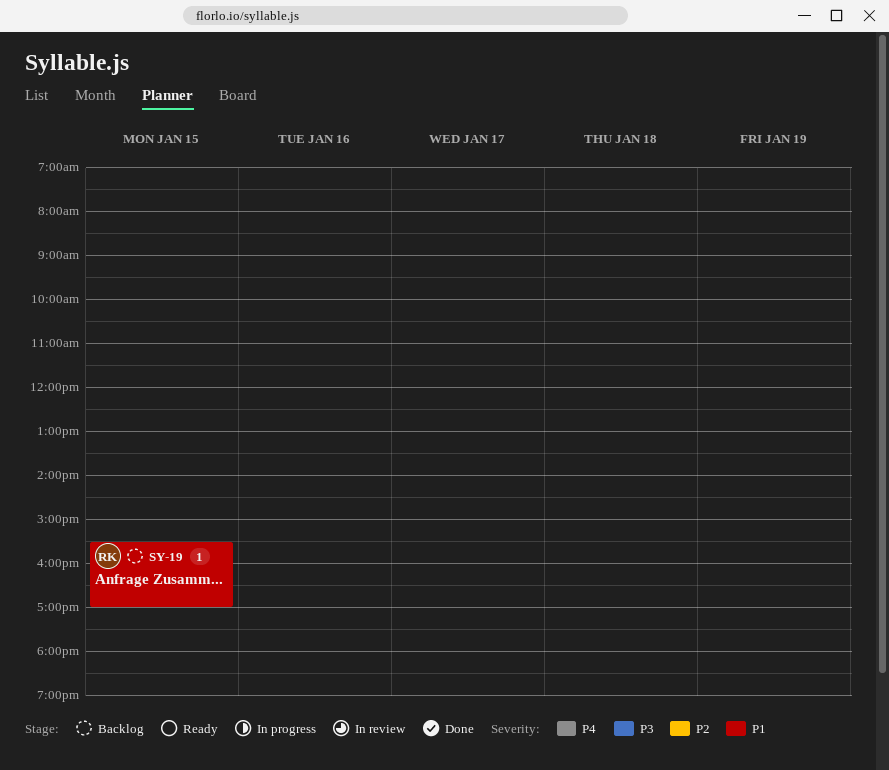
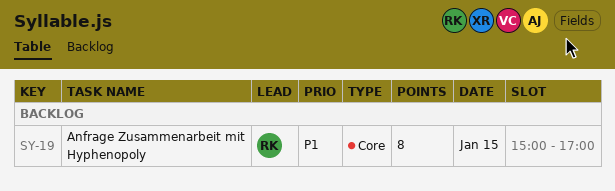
SY-19, estimate: 1 -> 8
SY-19, begins: 15:30 -> 15:00

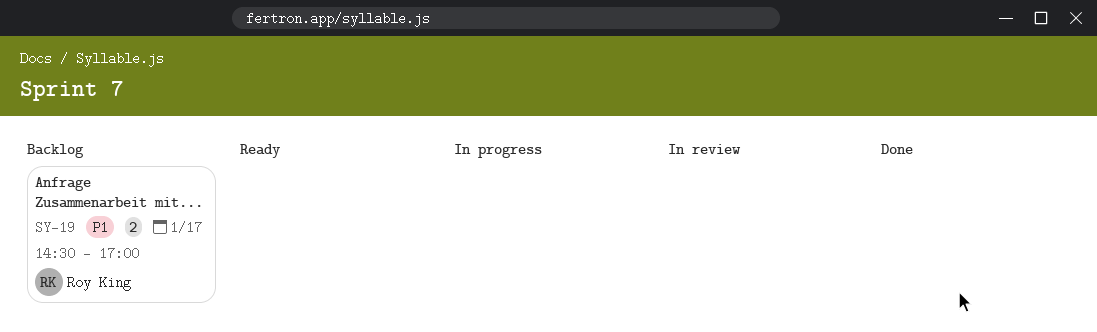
SY-19, estimate: 8 -> 2
SY-19, day: Jan 15 -> Jan 17
SY-19, begins: 15:00 -> 14:30

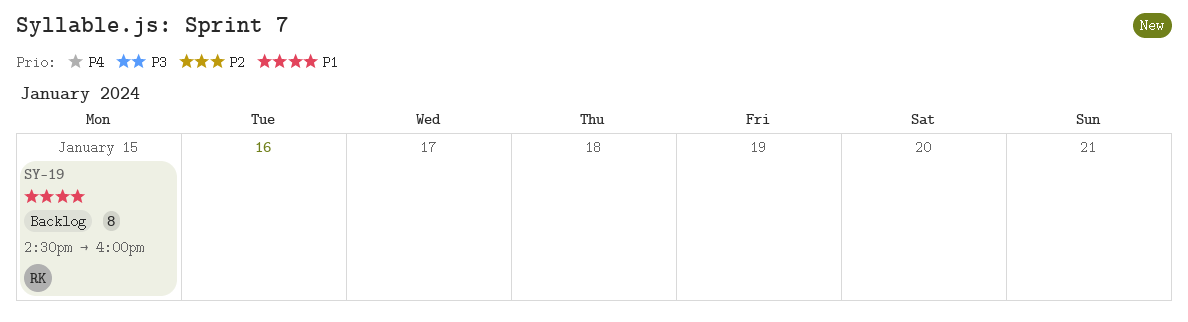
SY-19, estimate: 2 -> 8
SY-19, day: Jan 17 -> Jan 15
SY-19, ends: 17:00 -> 16:00

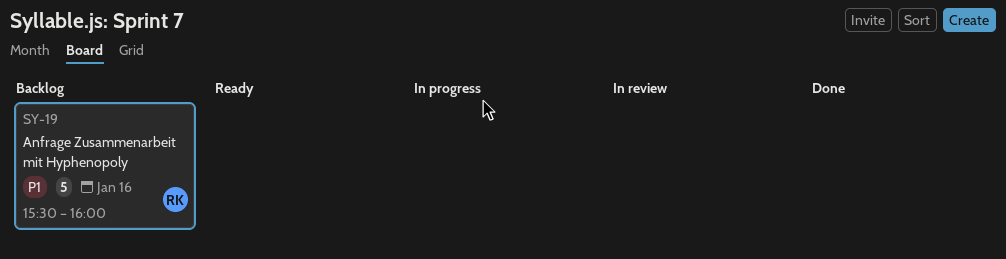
SY-19, estimate: 8 -> 5
SY-19, day: Jan 15 -> Jan 16
SY-19, begins: 14:30 -> 15:30

